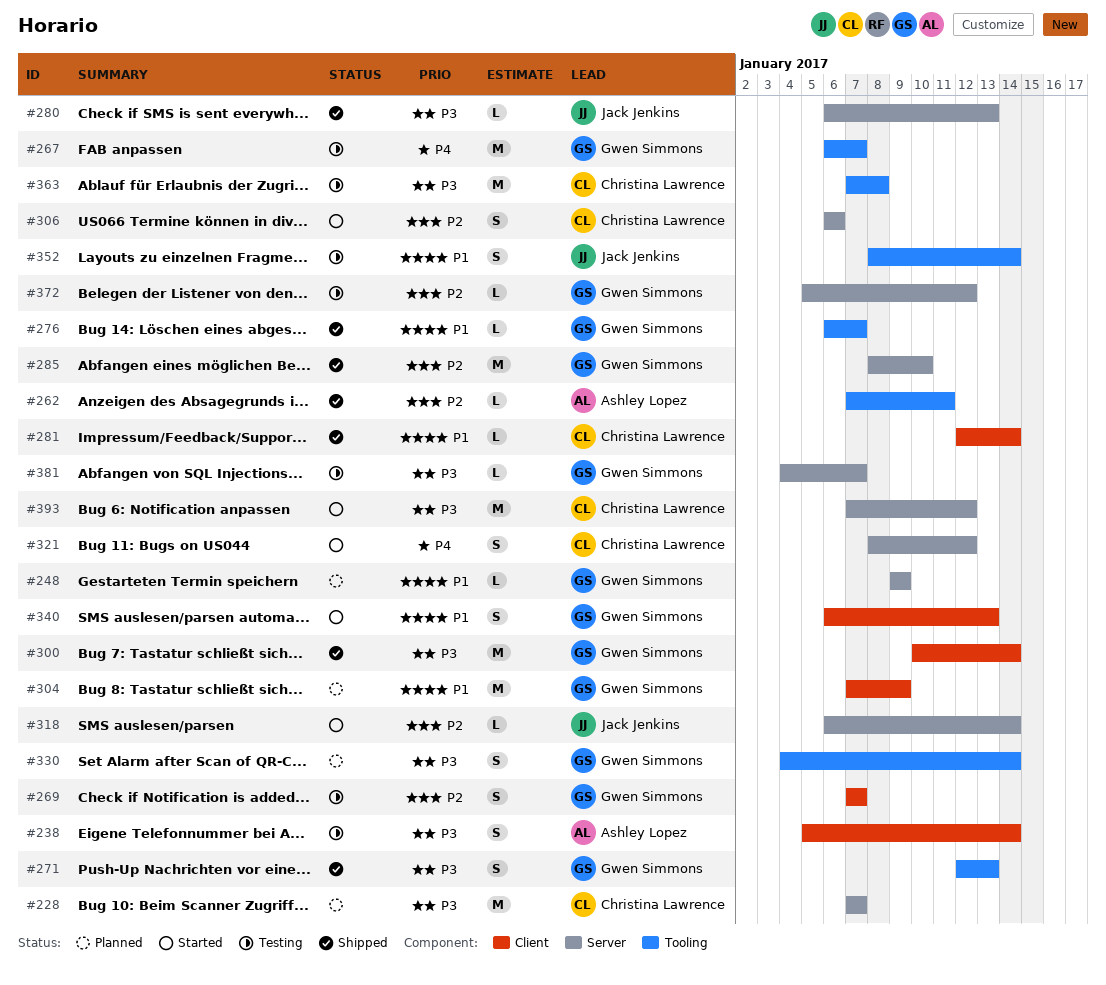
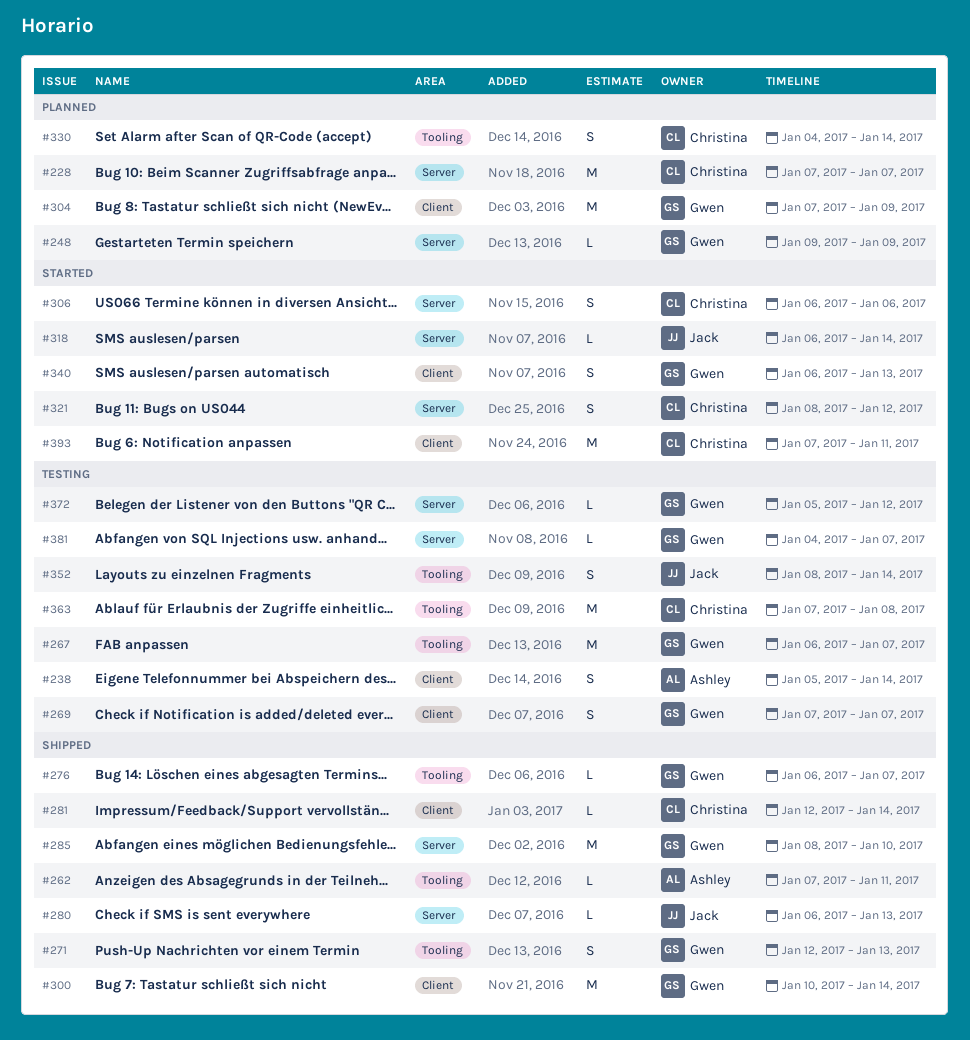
#330, owner: Gwen Simmons -> Christina Lawrence
#393, label: Server -> Client
#393, due: Jan 12 -> Jan 11

